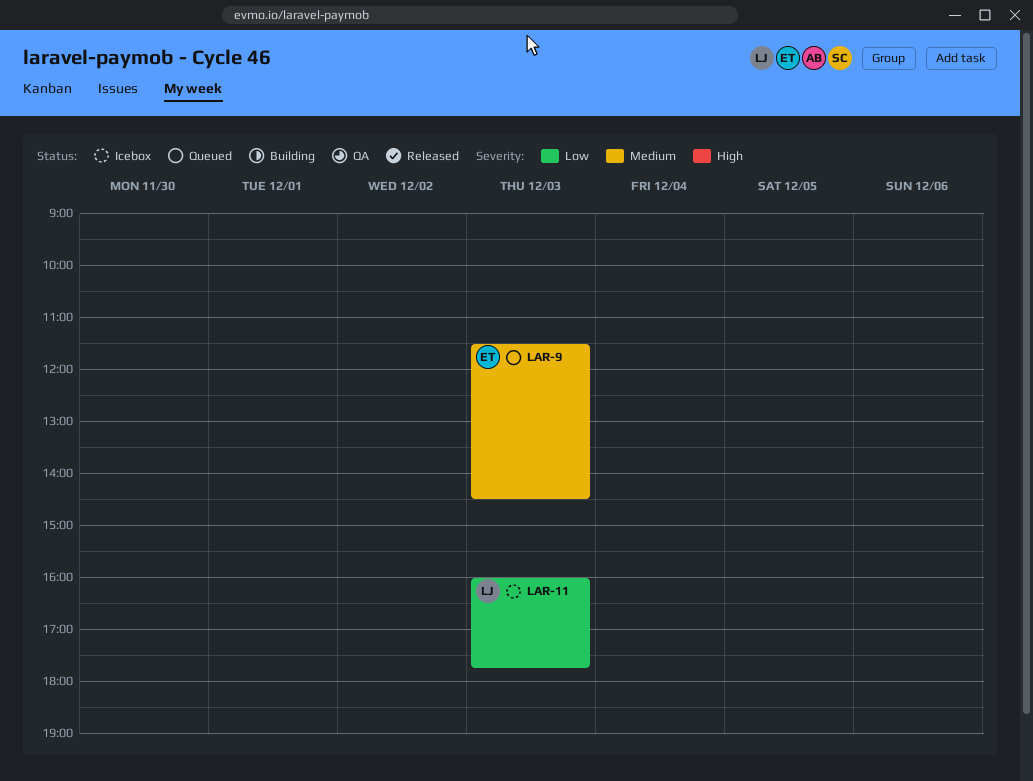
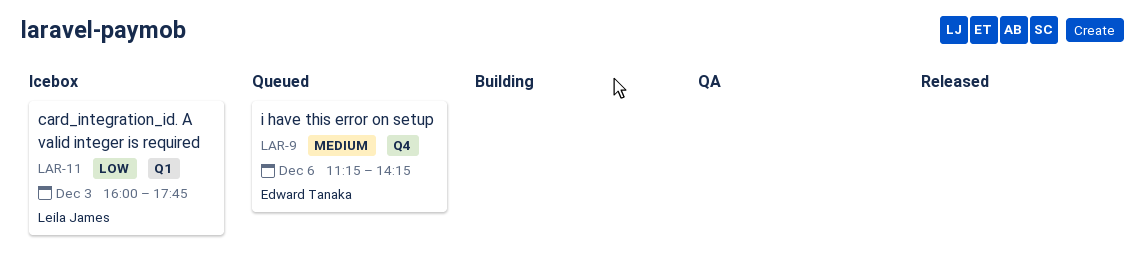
LAR-9, day: Dec 3 -> Dec 6
LAR-9, begins: 11:30 -> 11:15
LAR-9, ends: 14:30 -> 14:15

